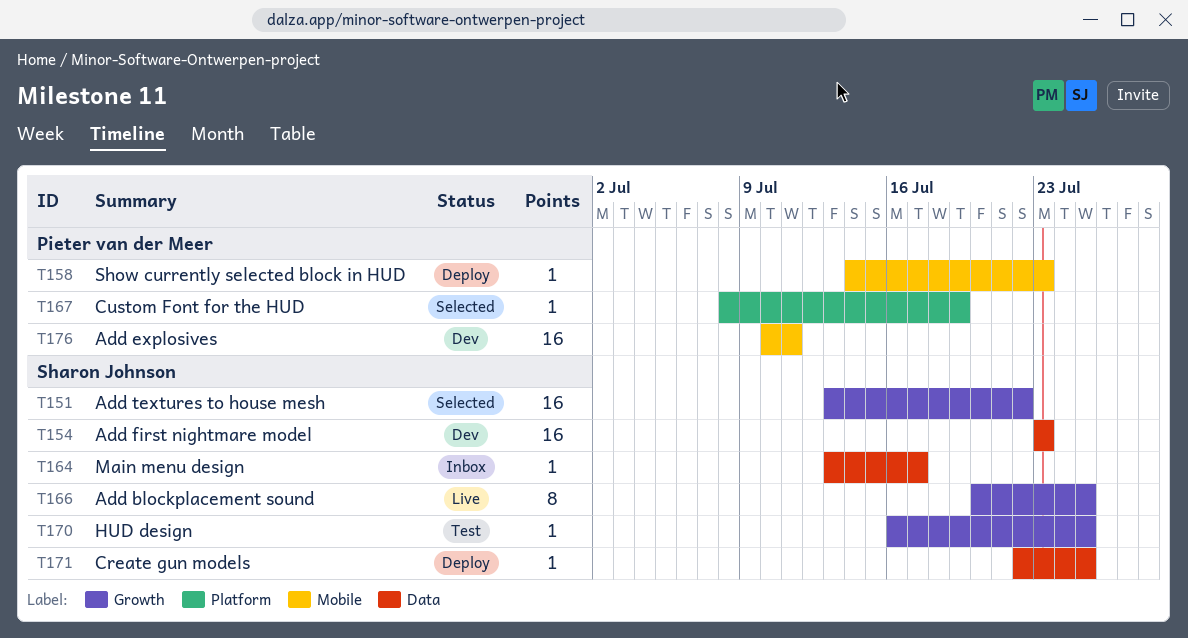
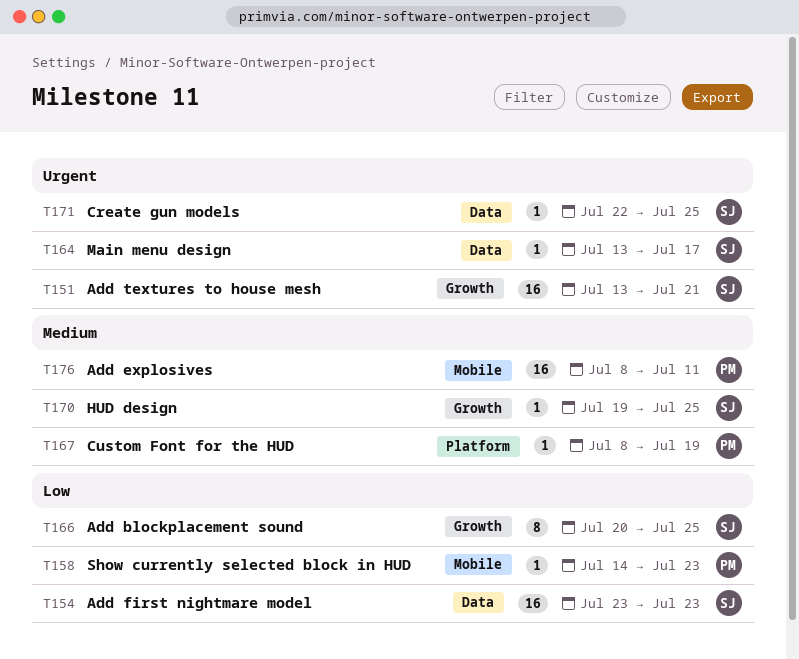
T151, due: Jul 22 -> Jul 21
T170, start: Jul 16 -> Jul 19
T176, start: Jul 10 -> Jul 8

